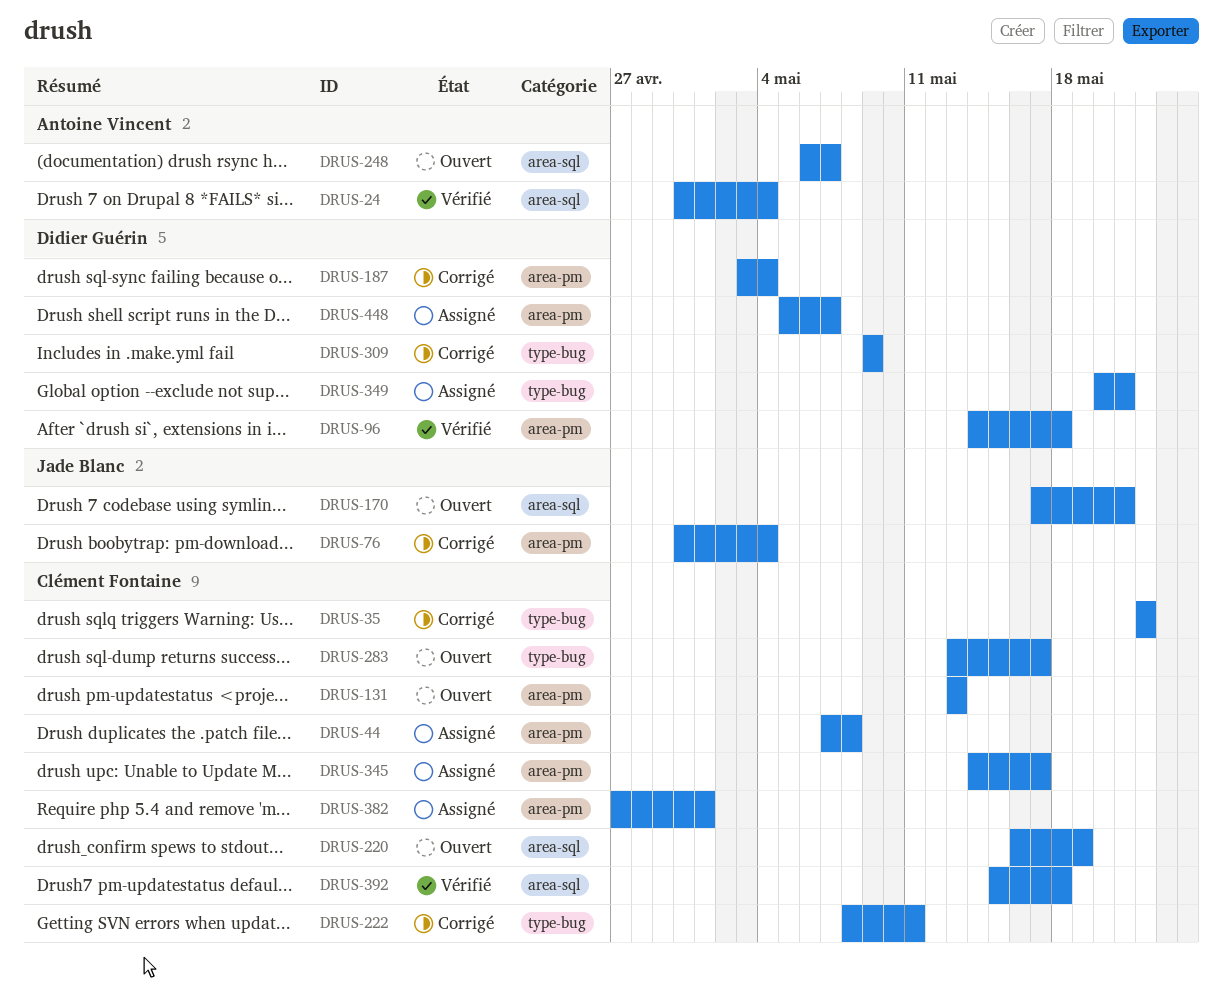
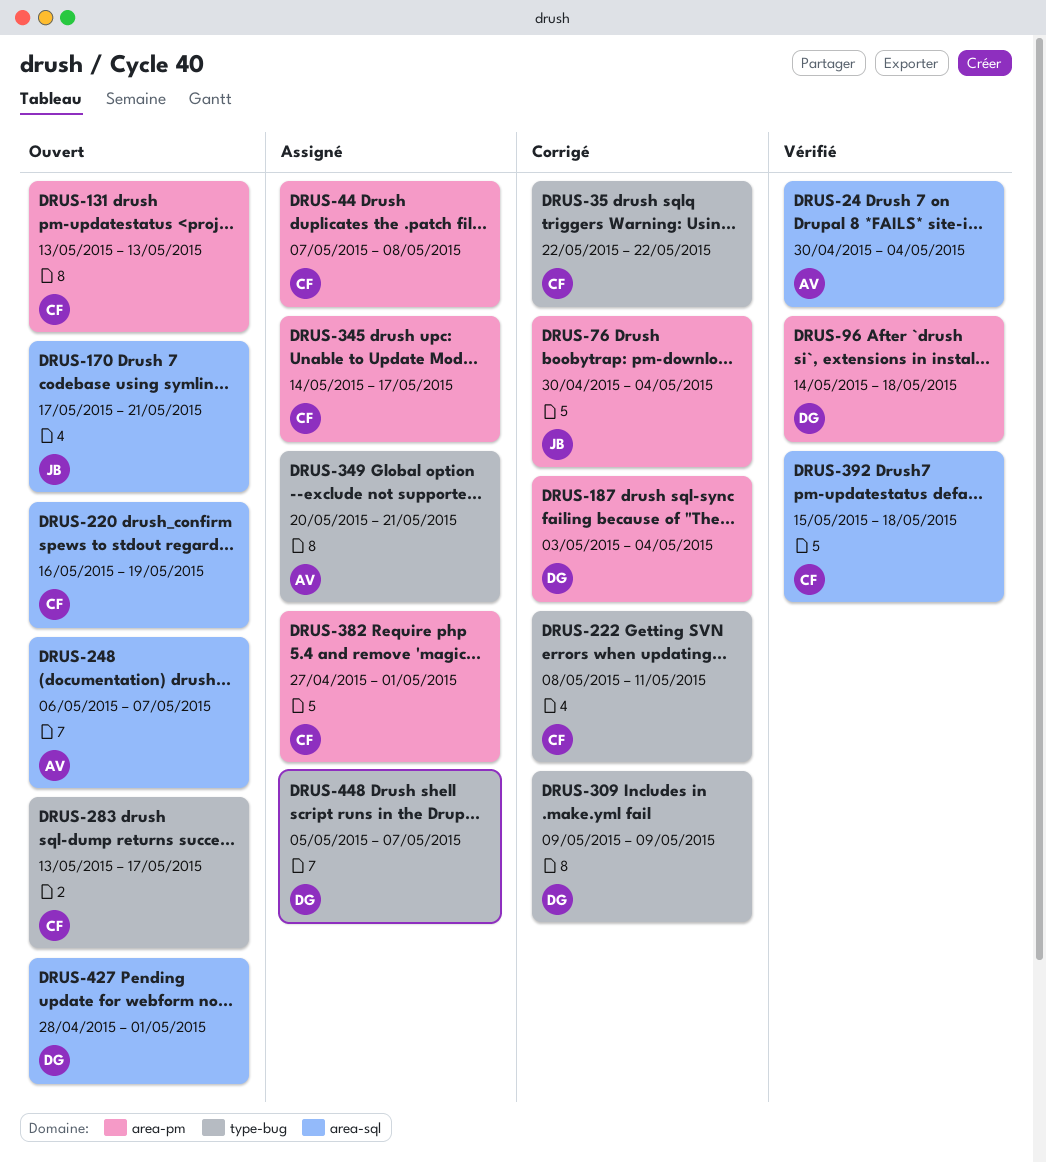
DRUS-349, owner: Didier Guérin -> Antoine Vincent
DRUS-427: none -> present
DRUS-448, label: area-pm -> type-bug

